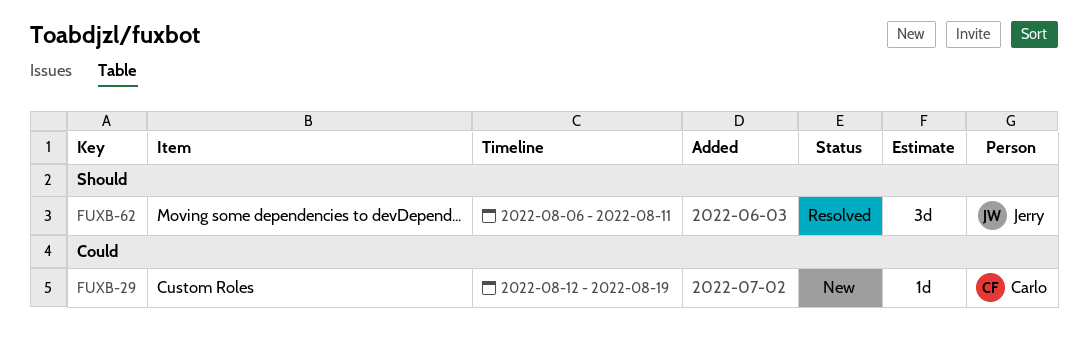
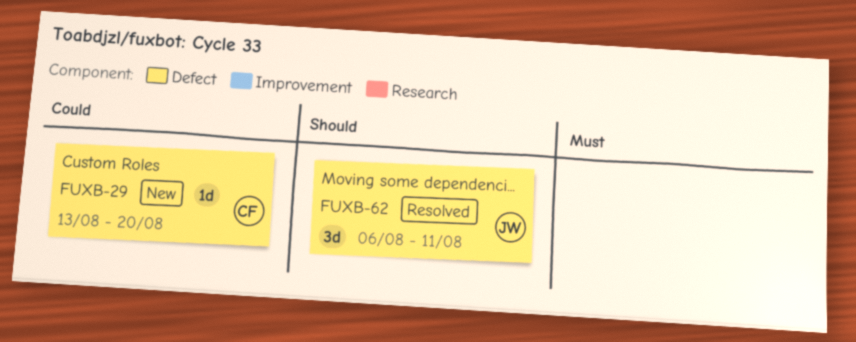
FUXB-29, start: Aug 12 -> Aug 13
FUXB-29, due: Aug 19 -> Aug 20

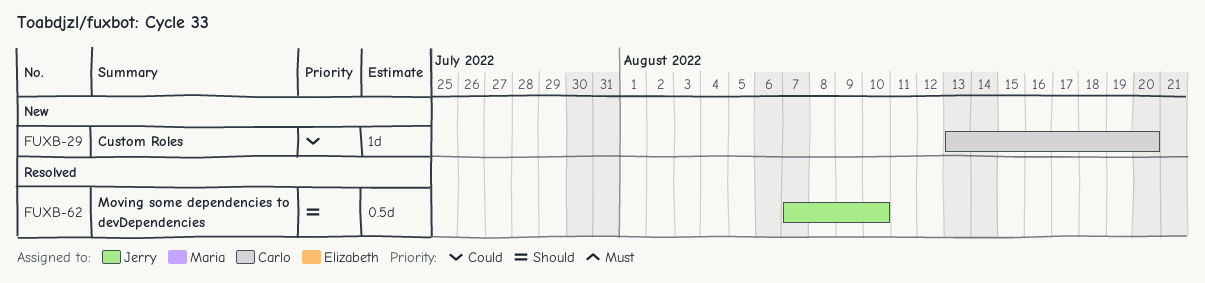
FUXB-62, estimate: 3d -> 0.5d
FUXB-62, start: Aug 6 -> Aug 7
FUXB-62, due: Aug 11 -> Aug 10

